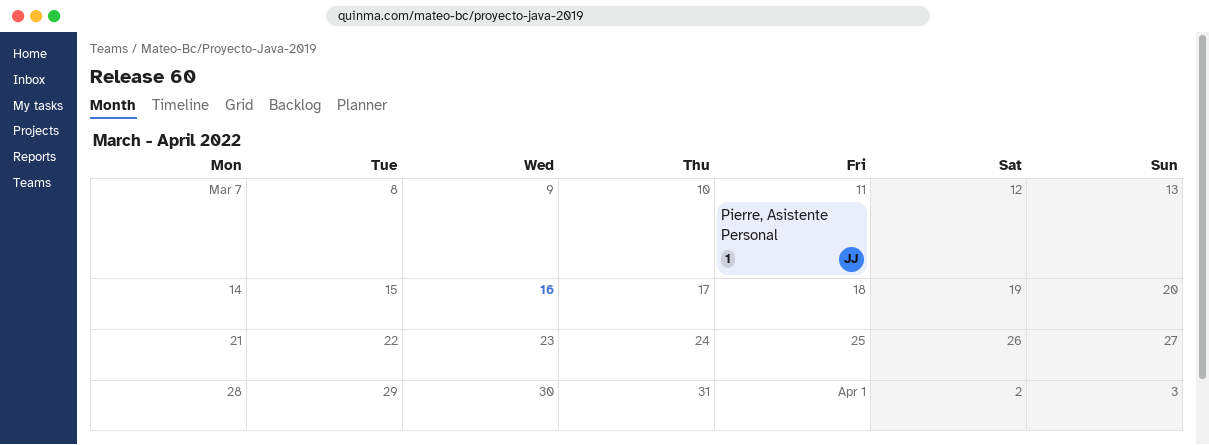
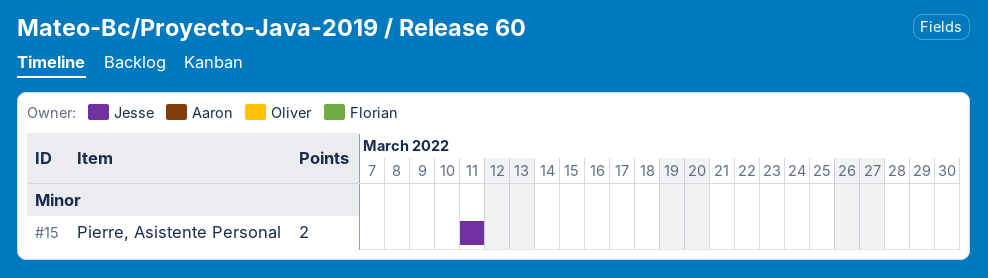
Pierre, Asistente Personal, estimate: 1 -> 2

